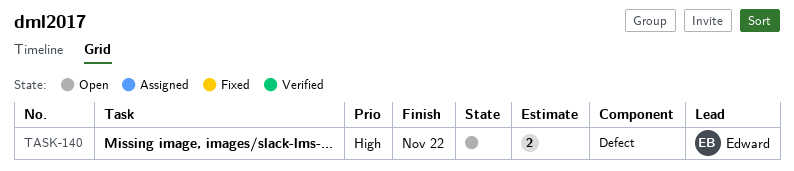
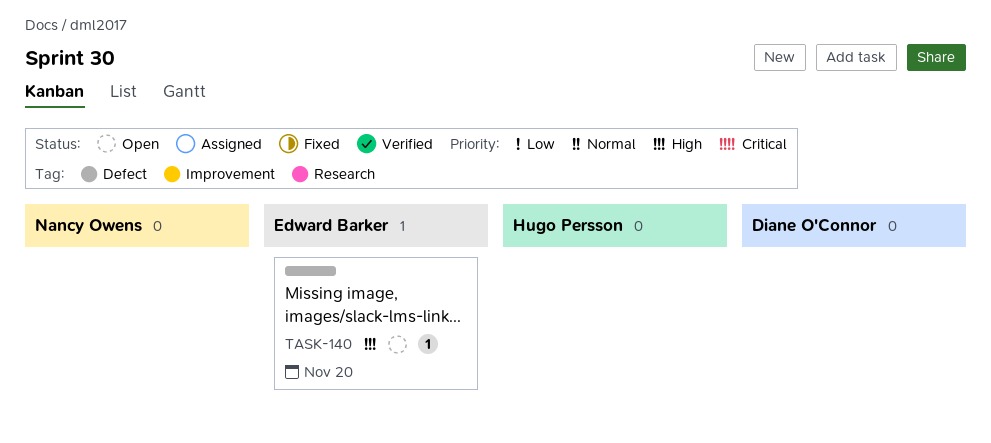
TASK-140, estimate: 2 -> 1
TASK-140, due: Nov 22 -> Nov 20

